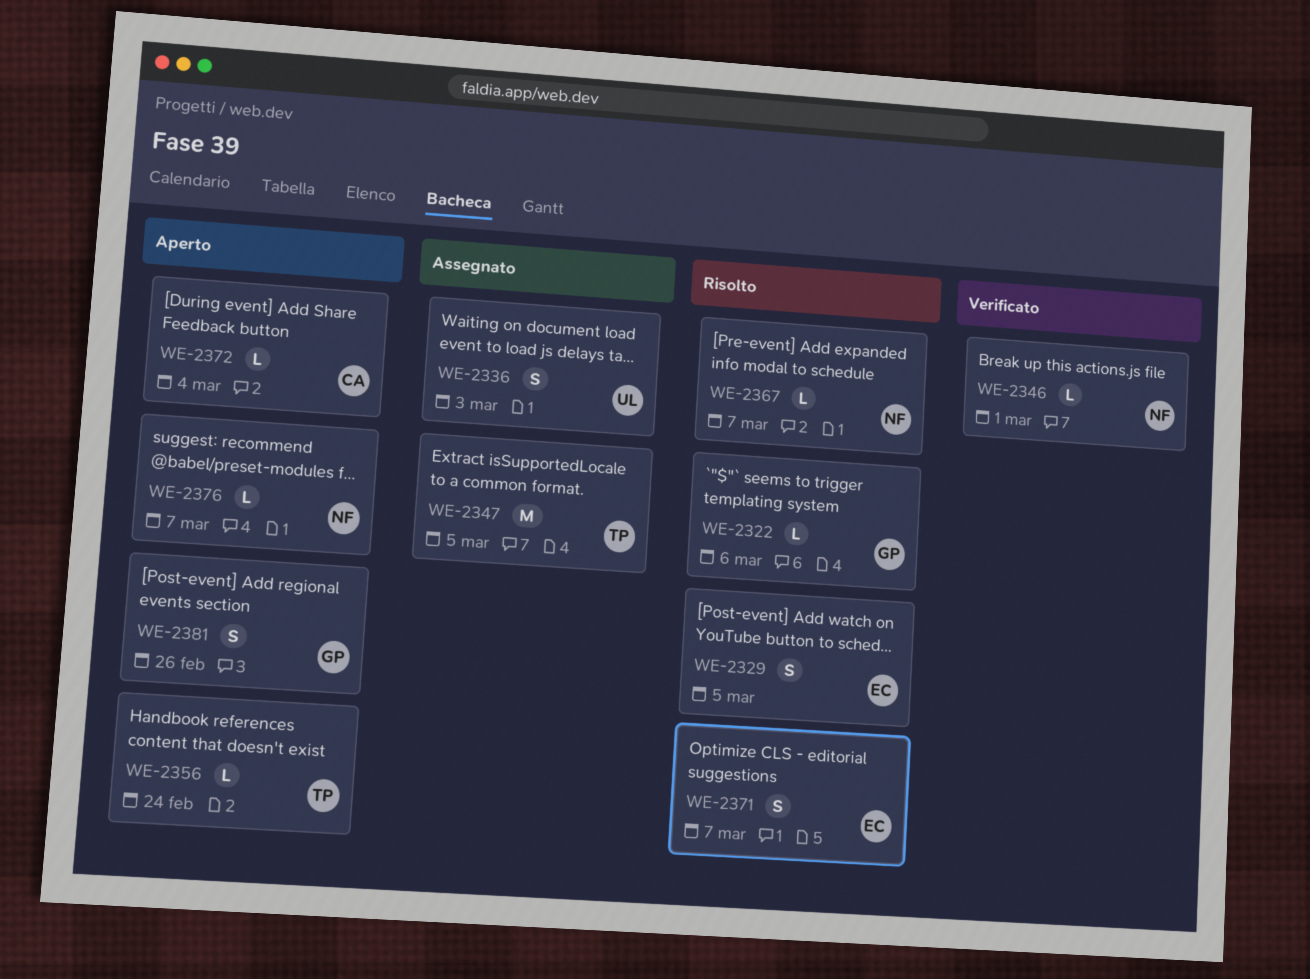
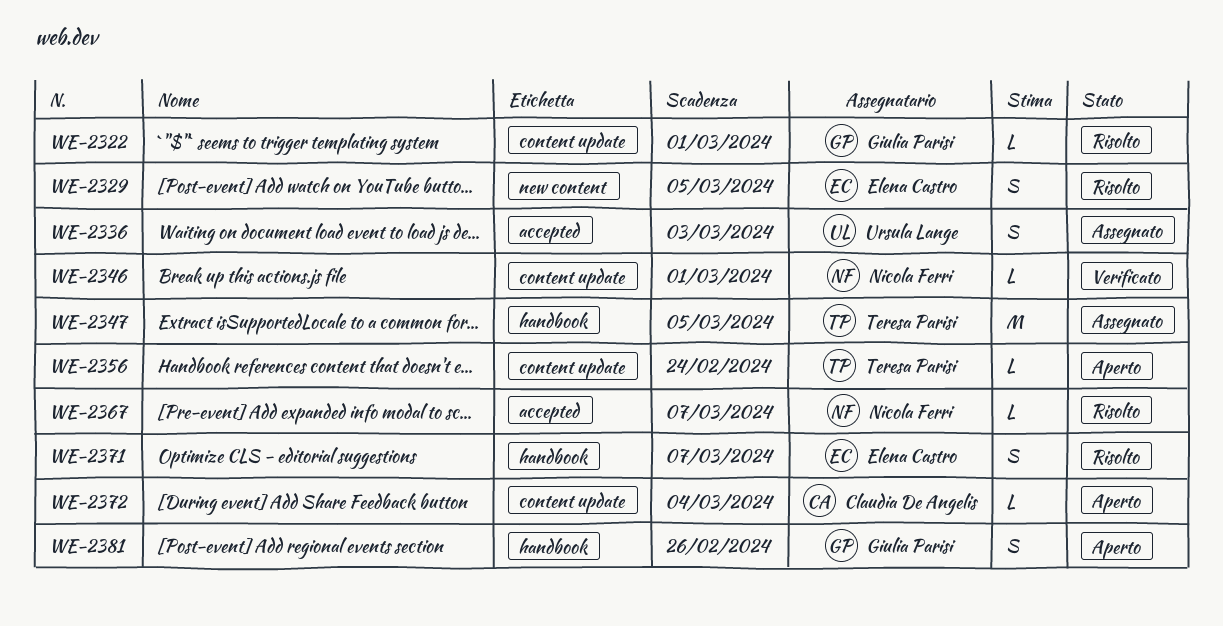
WE-2322, due: Mar 6 -> Mar 1
WE-2376: present -> none

